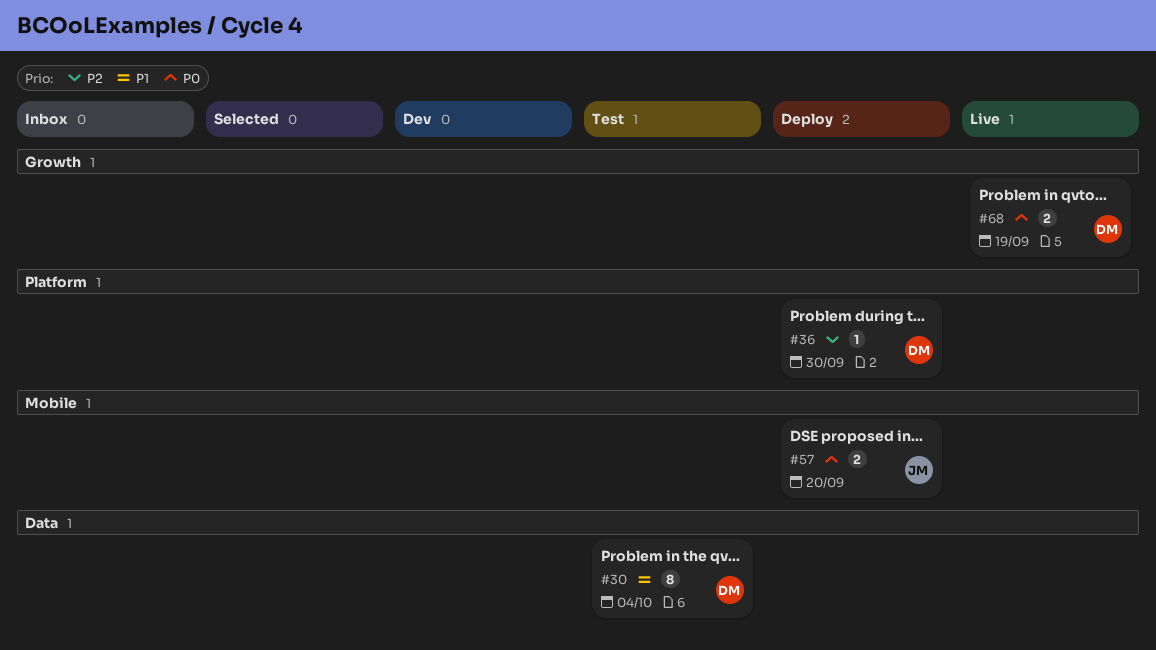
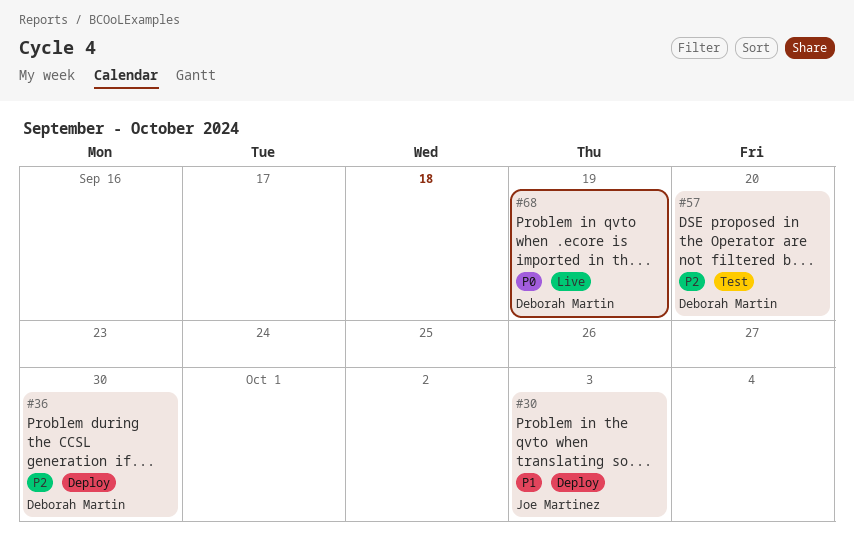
#30, status: Test -> Deploy
#30, owner: Deborah Martin -> Joe Martinez
#30, due: Oct 4 -> Oct 3
#57, status: Deploy -> Test
#57, owner: Joe Martinez -> Deborah Martin
#57, priority: P0 -> P2

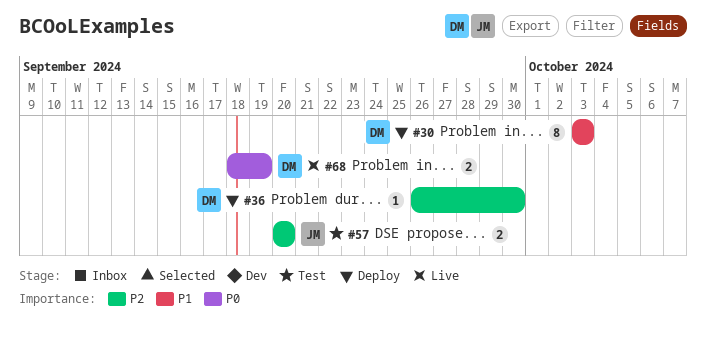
#30, owner: Joe Martinez -> Deborah Martin
#57, owner: Deborah Martin -> Joe Martinez

